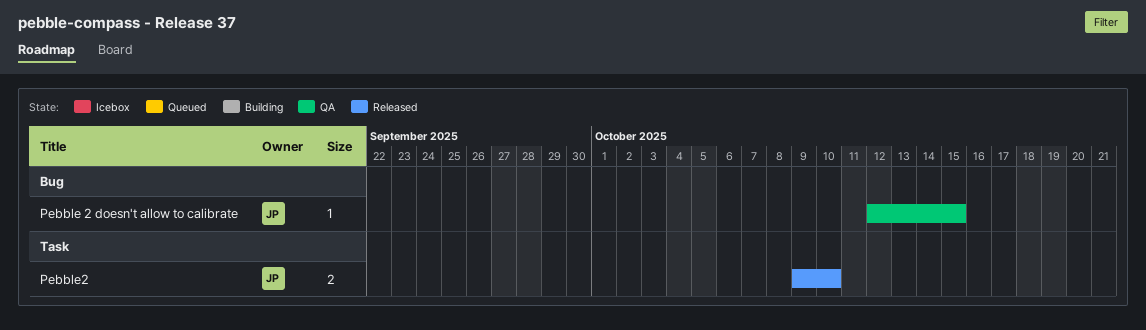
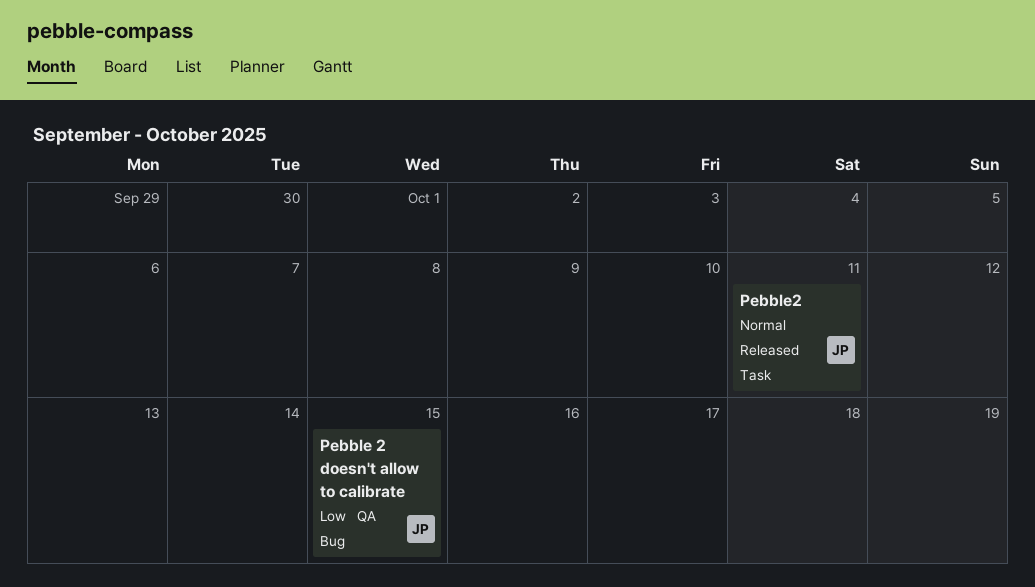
Pebble2, due: Oct 10 -> Oct 11

